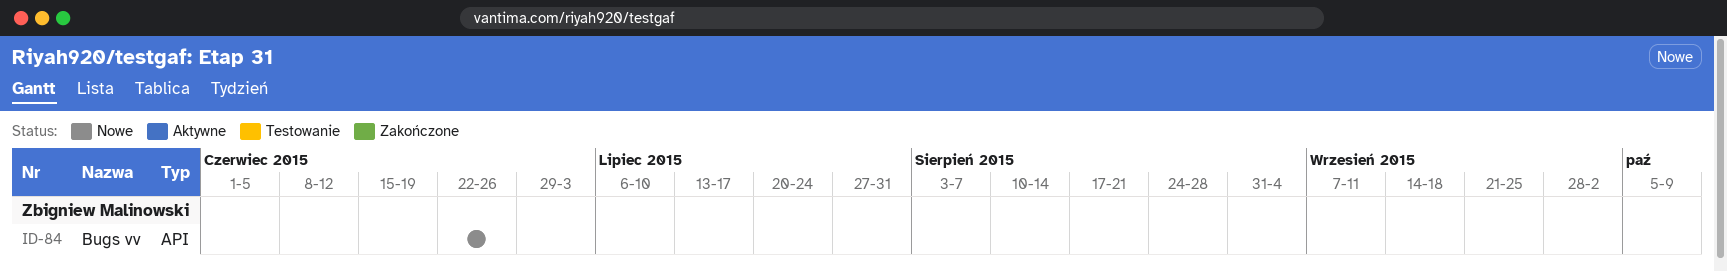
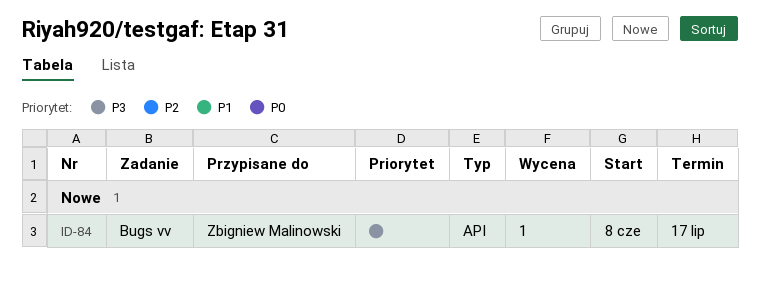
ID-84, start: Jun 22 -> Jun 8
ID-84, due: Jun 26 -> Jul 17

